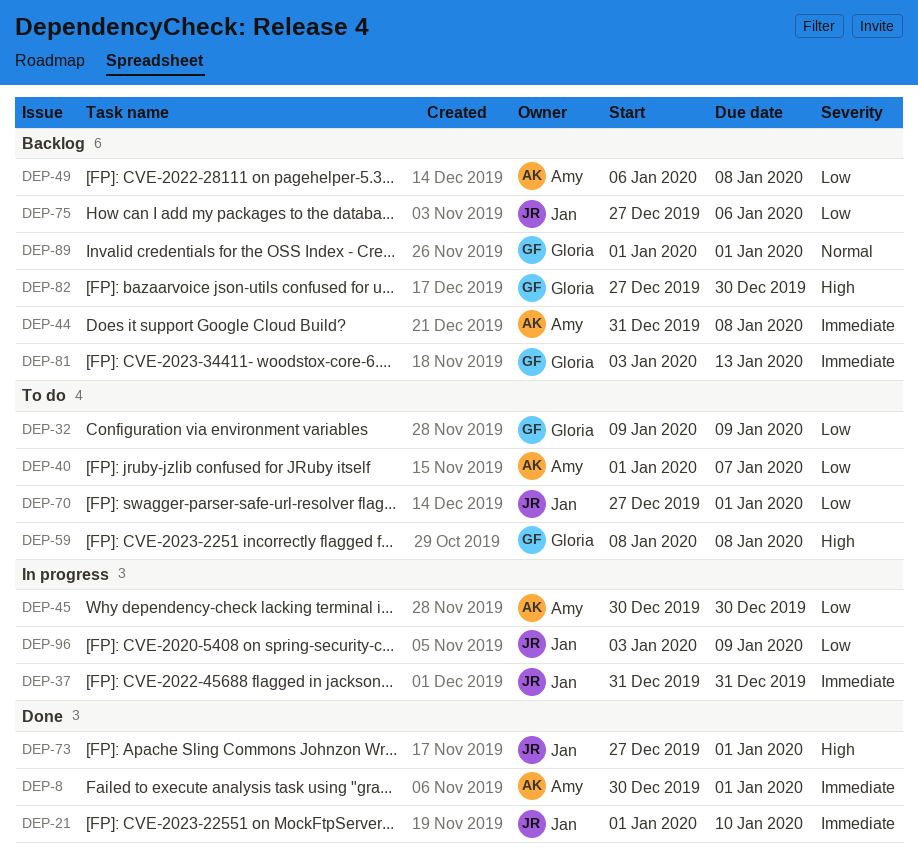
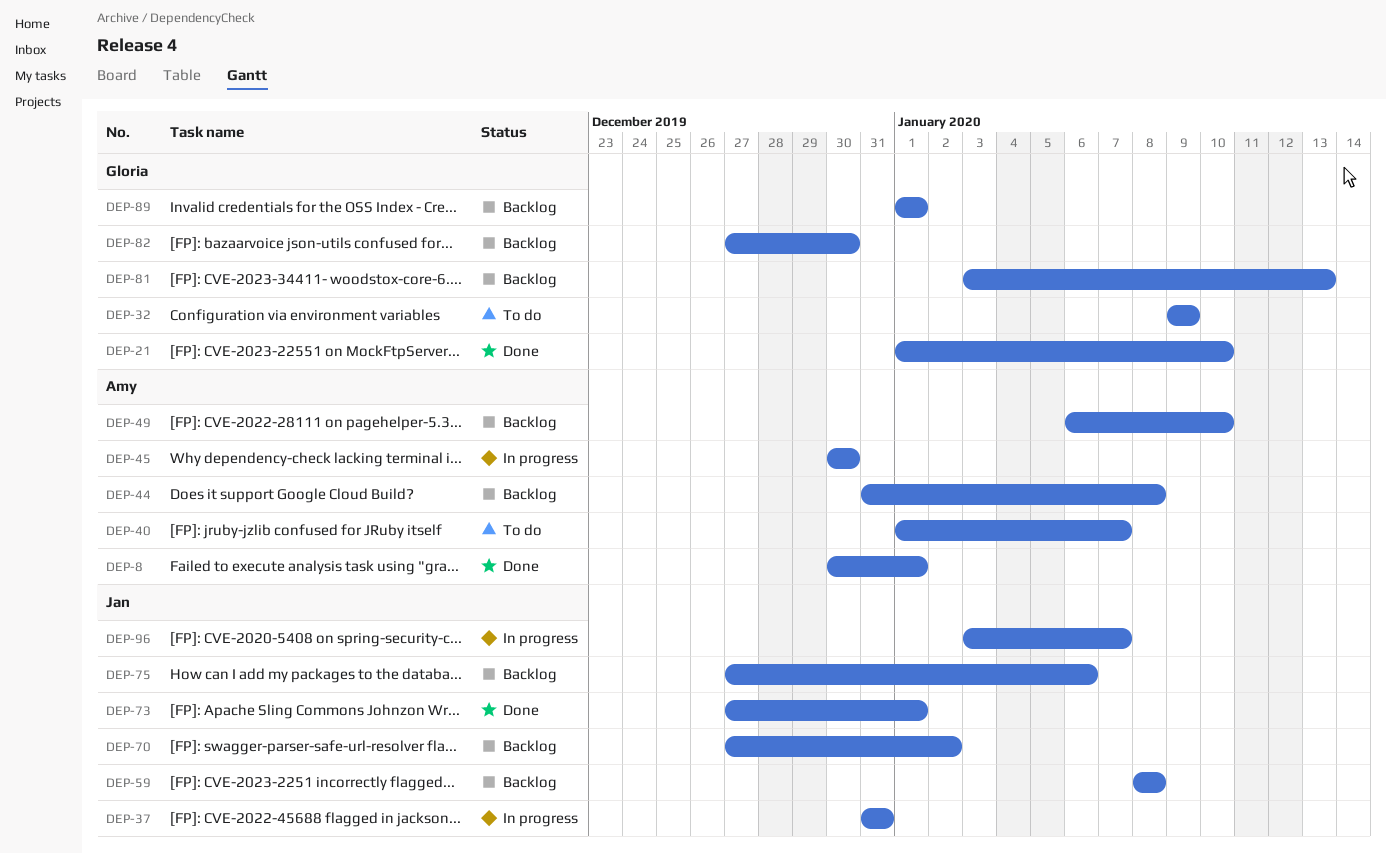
DEP-21, owner: Jan -> Gloria
DEP-49, due: Jan 8 -> Jan 10
DEP-59, status: To do -> Backlog
DEP-59, owner: Gloria -> Jan
DEP-70, status: To do -> Backlog
DEP-70, due: Jan 1 -> Jan 2
DEP-96, due: Jan 9 -> Jan 7

